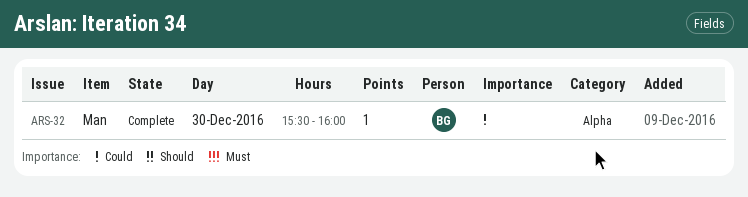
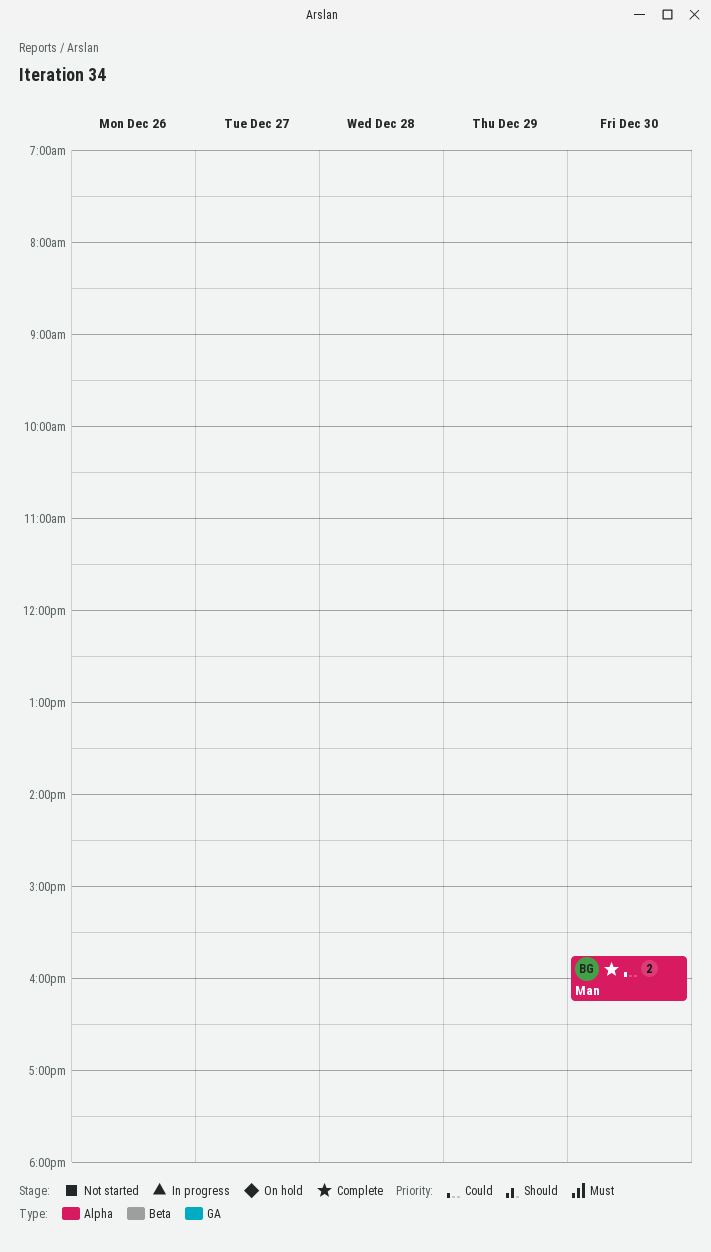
Man, estimate: 1 -> 2
Man, begins: 15:30 -> 15:45
Man, ends: 16:00 -> 16:15

